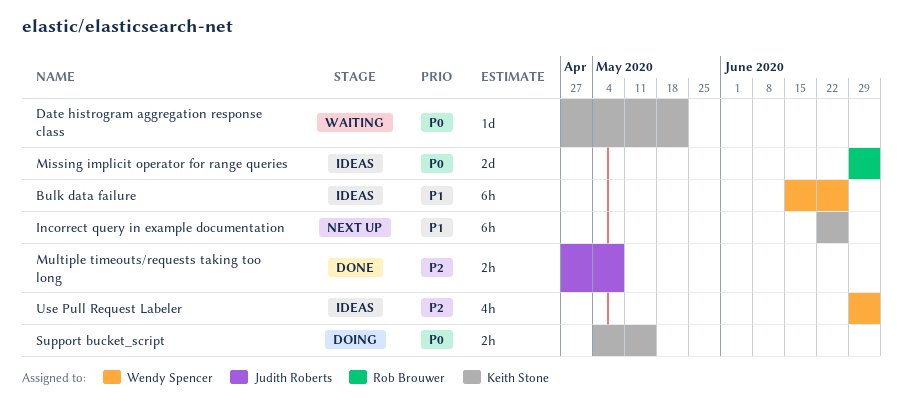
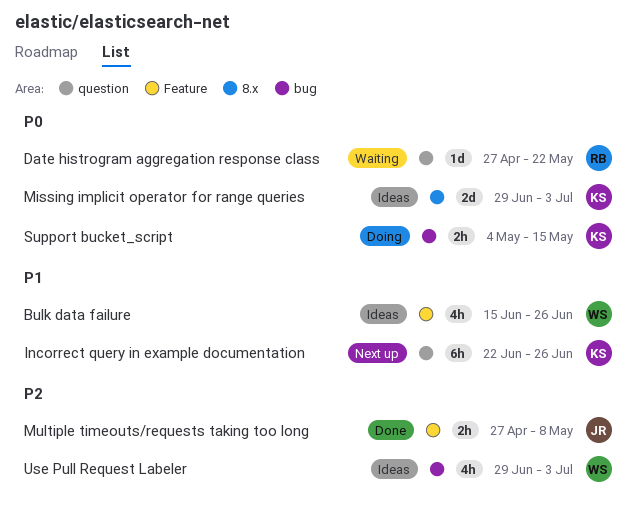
Bulk data failure, estimate: 6h -> 4h
Date histrogram aggregation response class, owner: Keith Stone -> Rob Brouwer
Missing implicit operator for range queries, owner: Rob Brouwer -> Keith Stone

